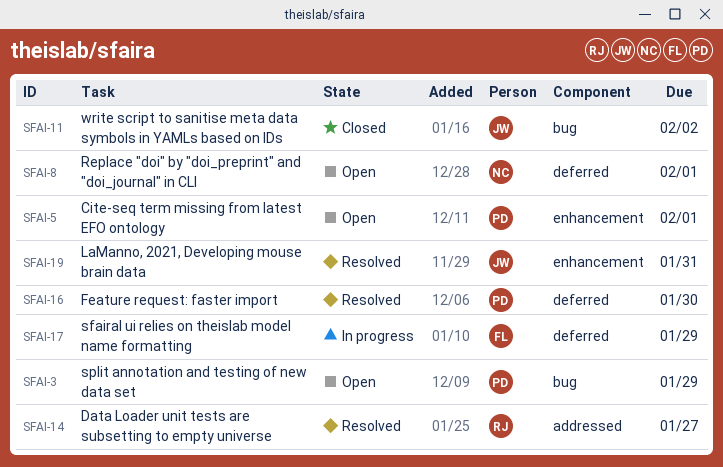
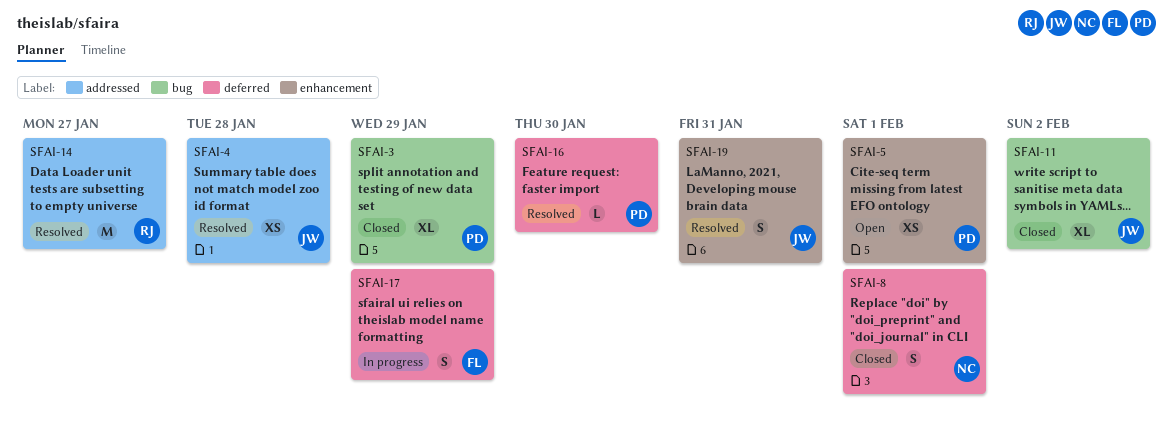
SFAI-3, status: Open -> Closed
SFAI-4: none -> present
SFAI-8, status: Open -> Closed

